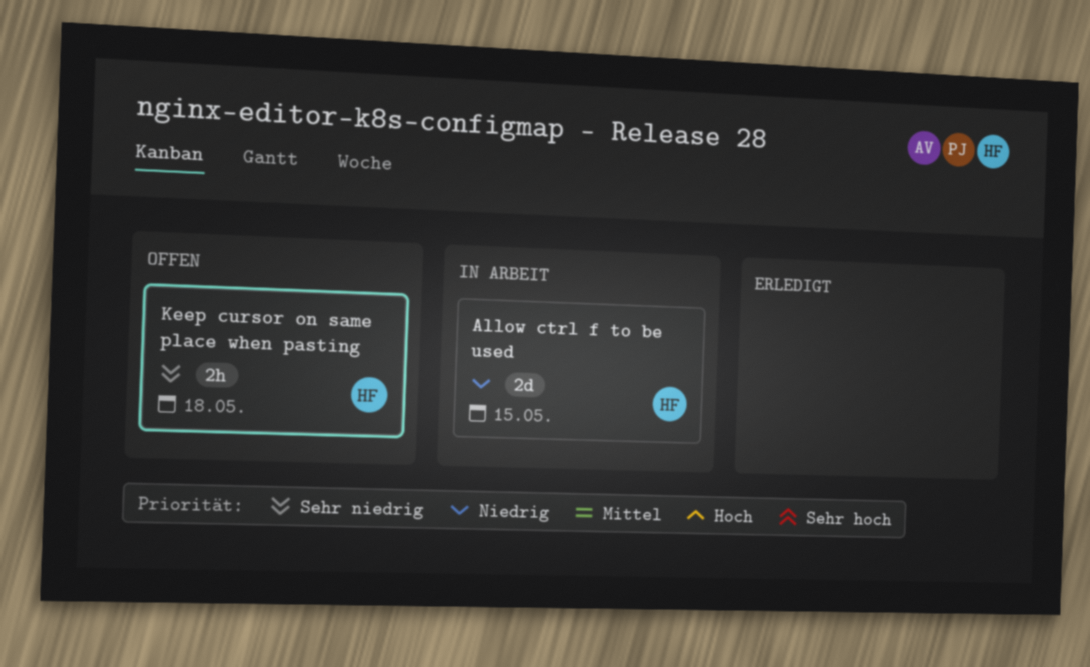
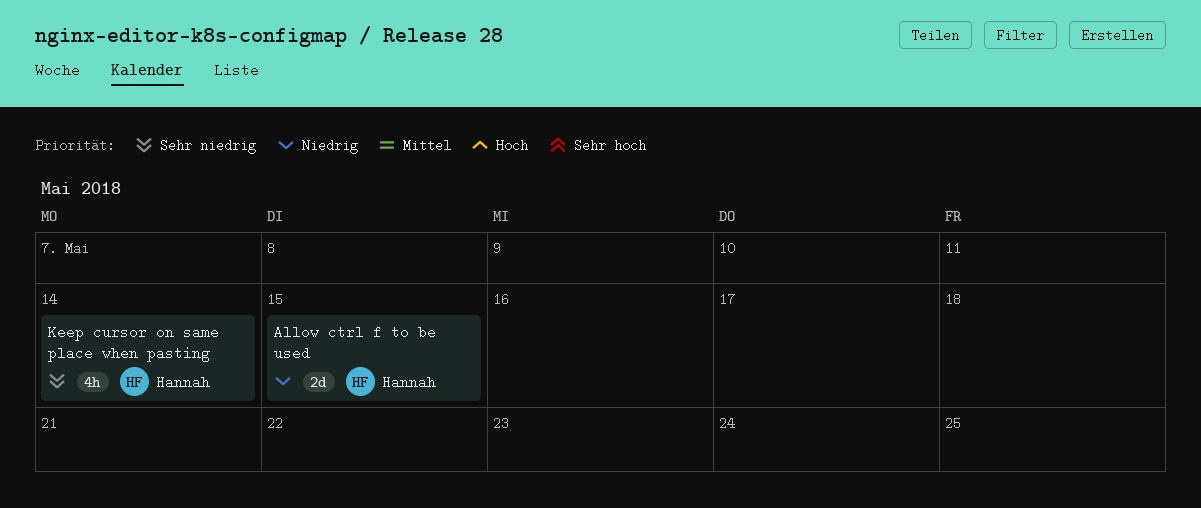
Keep cursor on same place when pasting, estimate: 2h -> 4h
Keep cursor on same place when pasting, due: May 18 -> May 14

